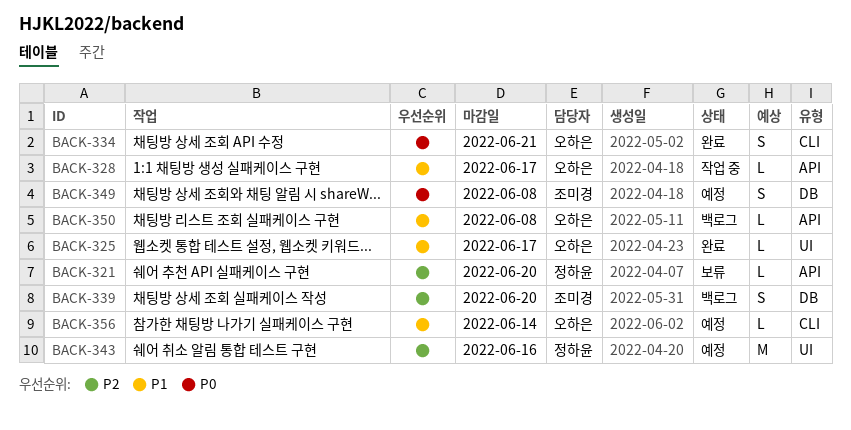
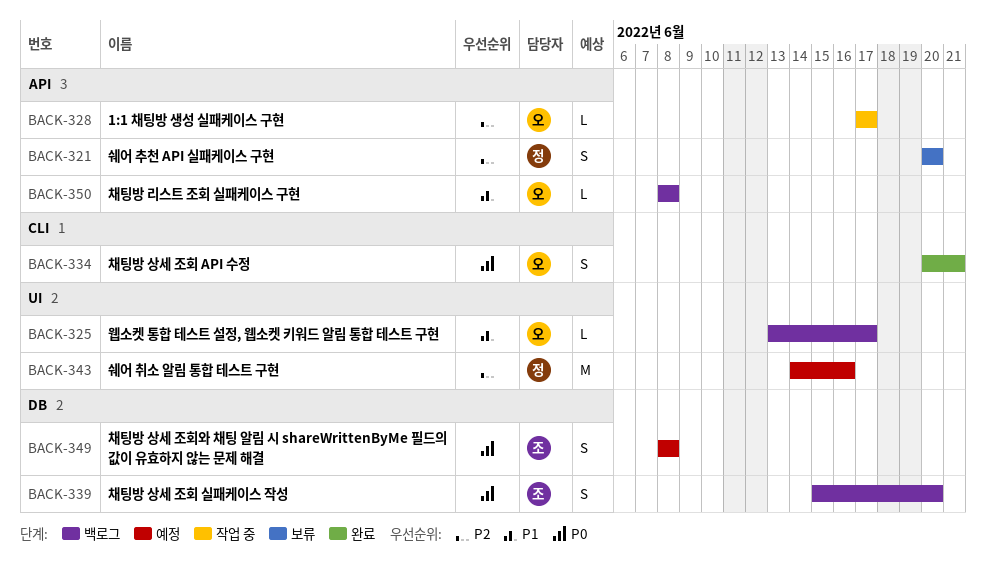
BACK-321, estimate: L -> S
BACK-325, status: 완료 -> 백로그
BACK-328, priority: P1 -> P2
BACK-339, priority: P2 -> P0
BACK-356: present -> none

